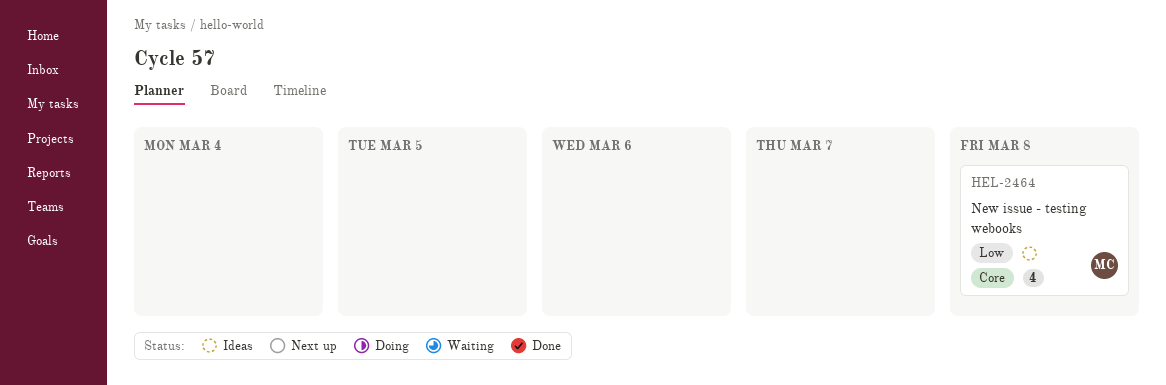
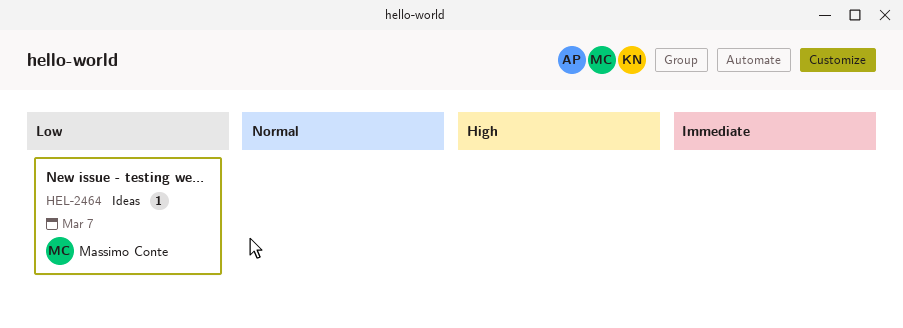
HEL-2464, estimate: 4 -> 1
HEL-2464, due: Mar 8 -> Mar 7

